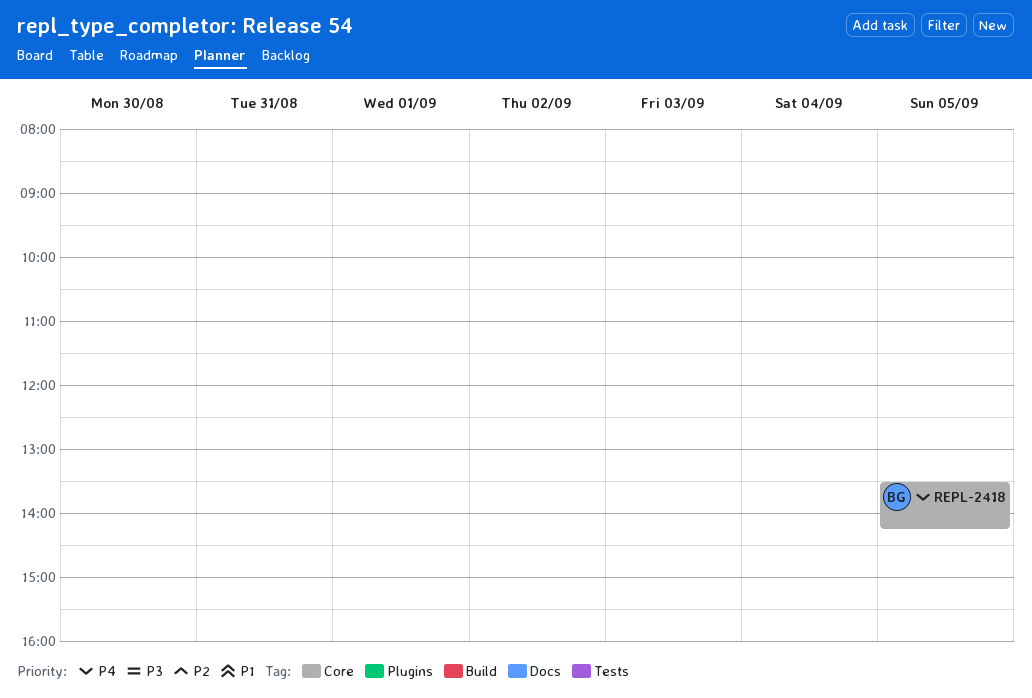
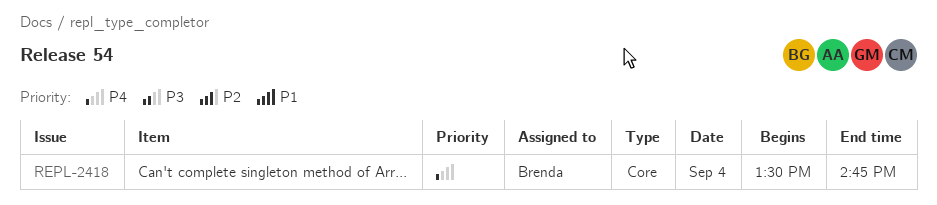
REPL-2418, day: Sep 5 -> Sep 4
REPL-2418, ends: 14:15 -> 14:45

